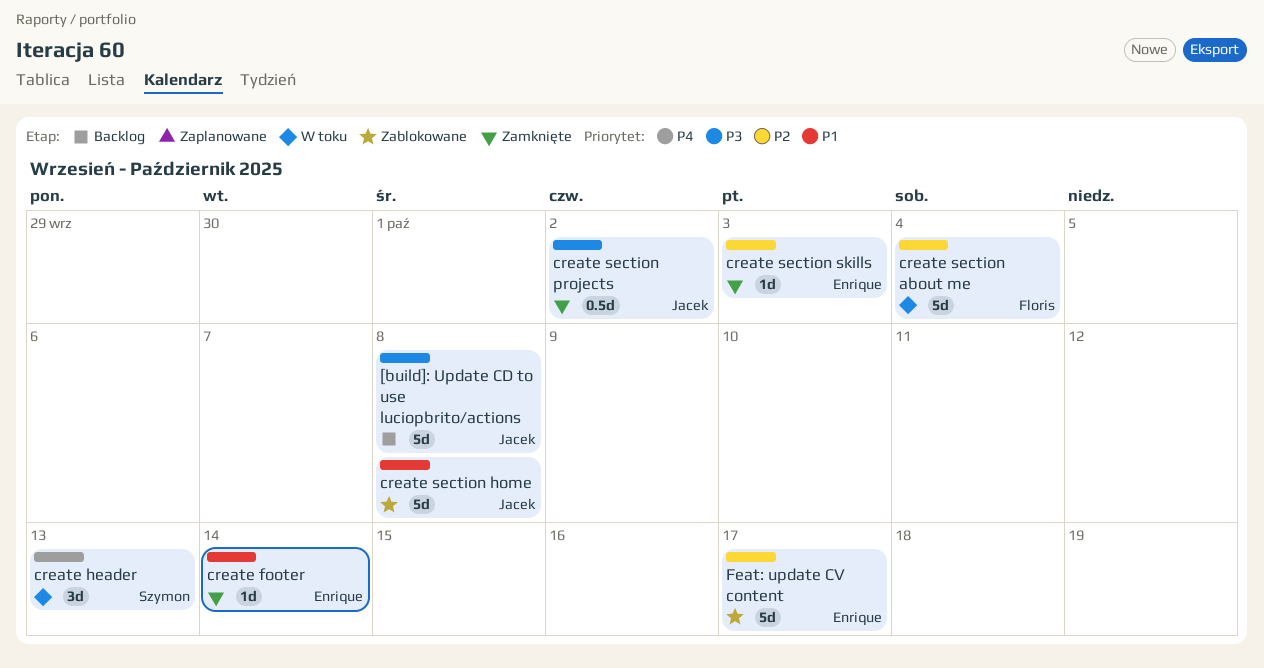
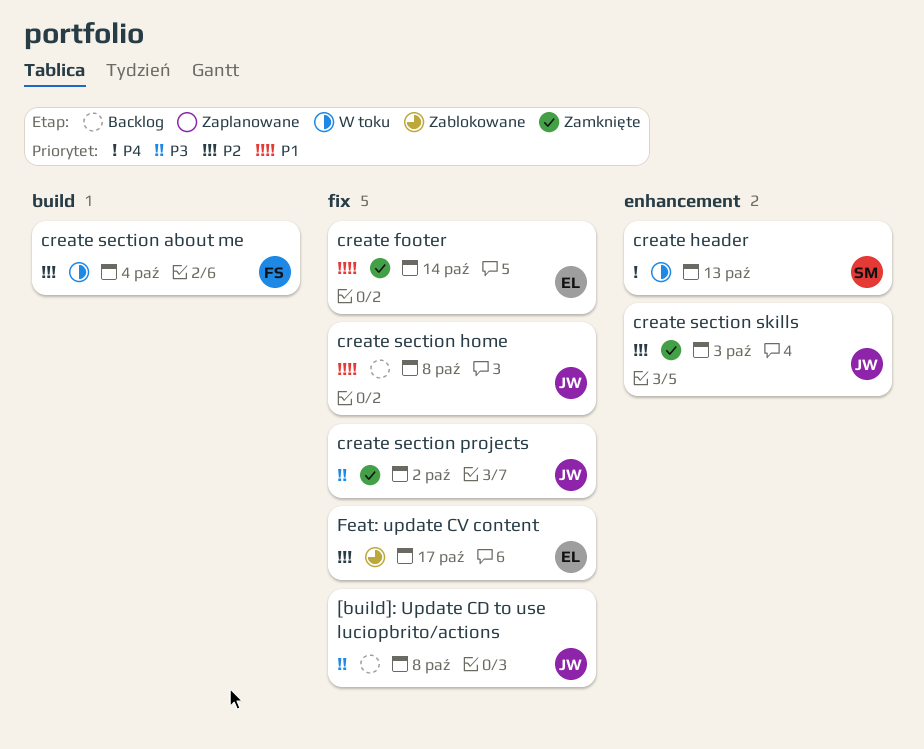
create section home, status: Zablokowane -> Backlog
create section skills, owner: Enrique -> Jacek

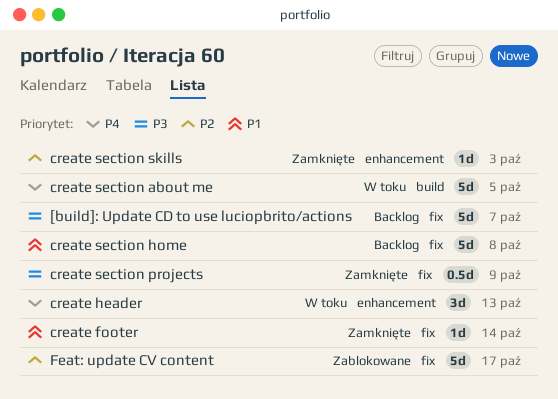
[build]: Update CD to use luciopbrito/actions, due: Oct 8 -> Oct 7
create section about me, priority: P2 -> P4
create section about me, due: Oct 4 -> Oct 5
create section projects, due: Oct 2 -> Oct 9

